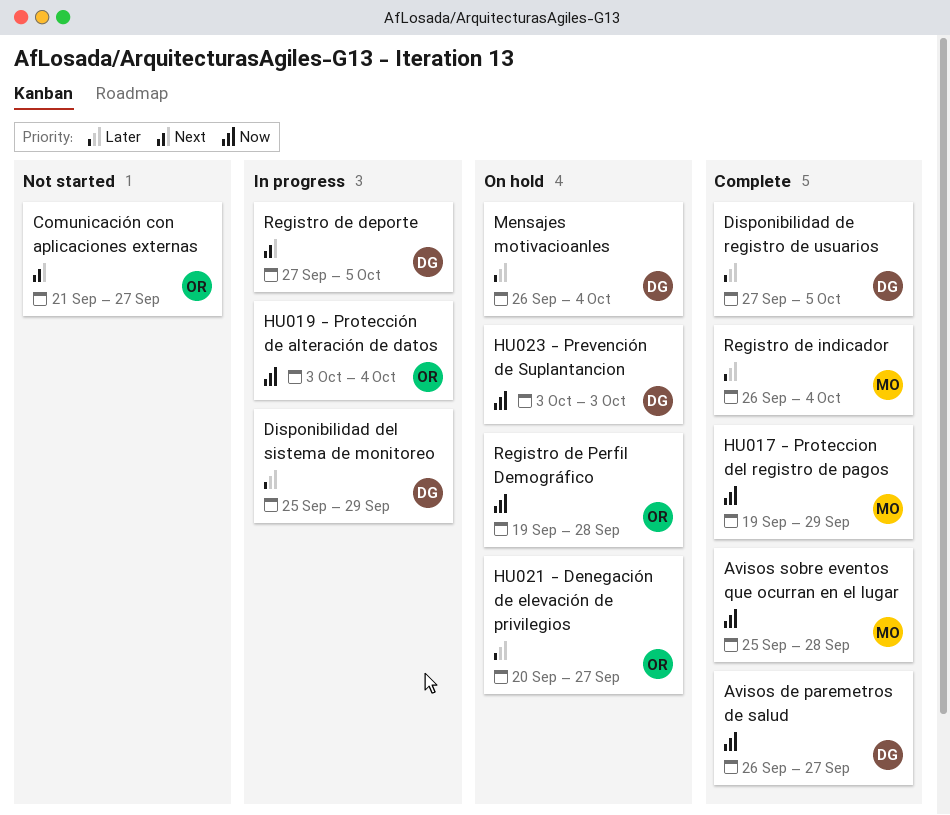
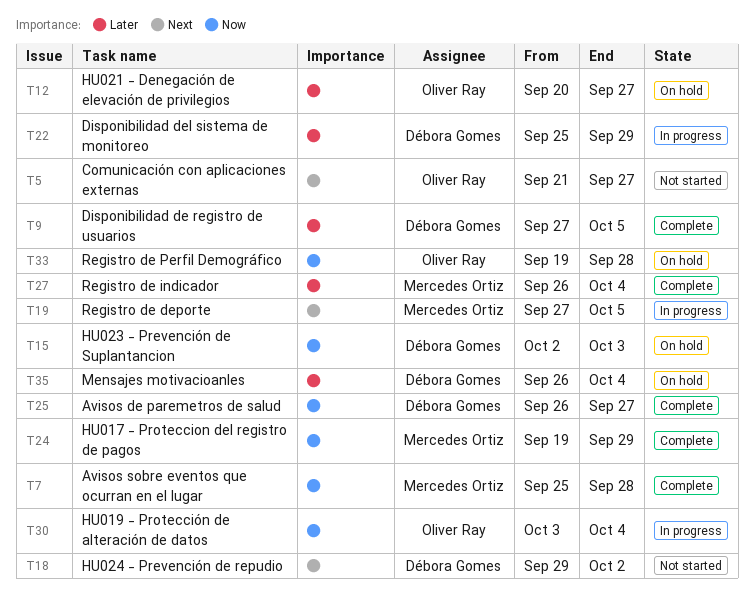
HU023 - Prevención de Suplantancion, start: Oct 3 -> Oct 2
HU024 - Prevención de repudio: none -> present
Registro de deporte, owner: Débora Gomes -> Mercedes Ortiz

